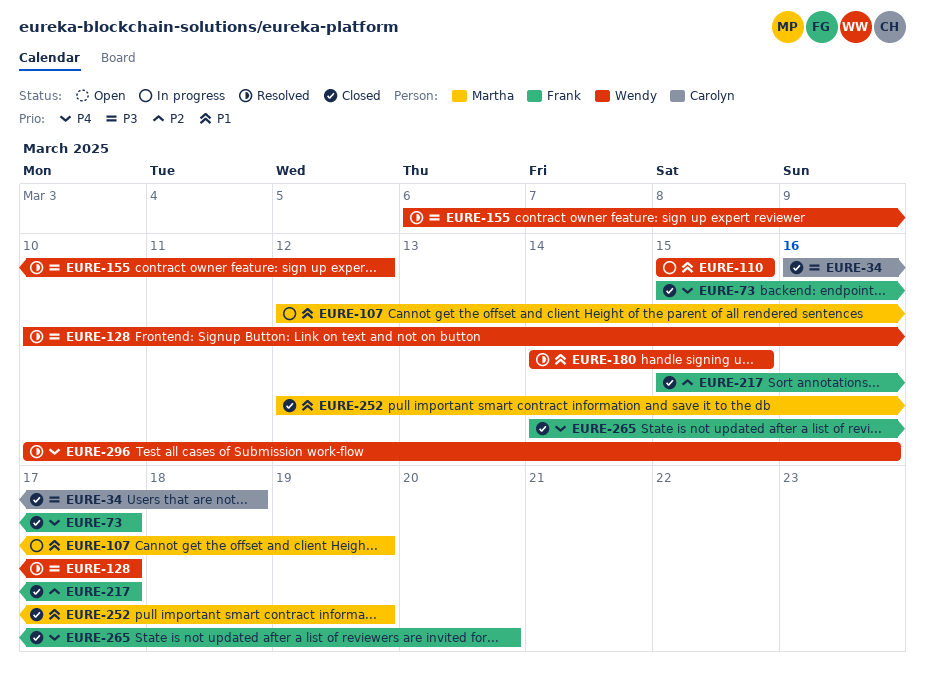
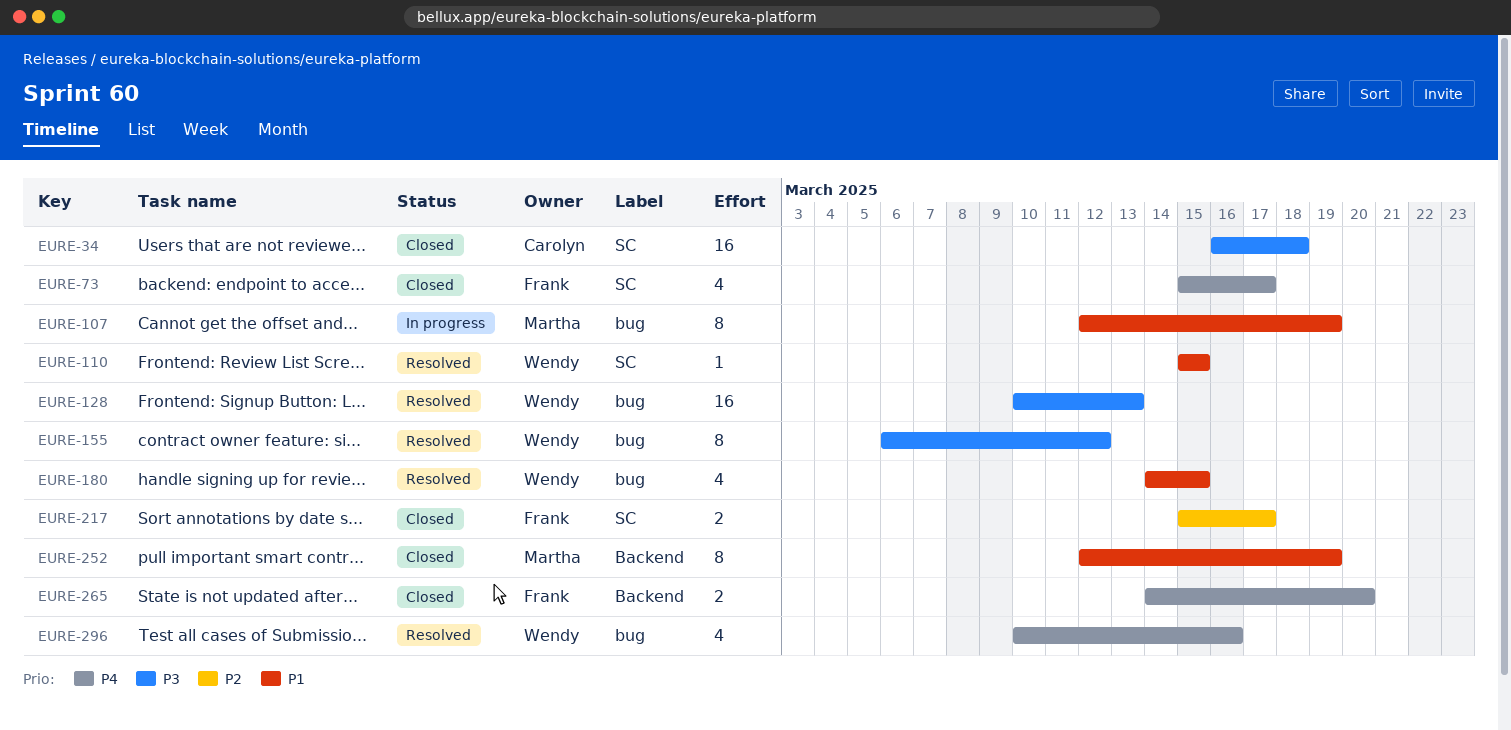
EURE-110, status: In progress -> Resolved
EURE-128, due: Mar 17 -> Mar 13

